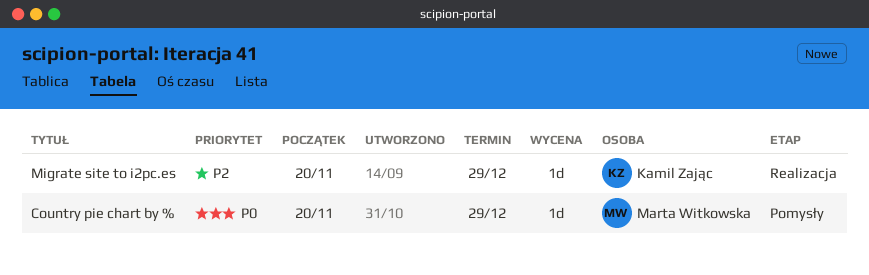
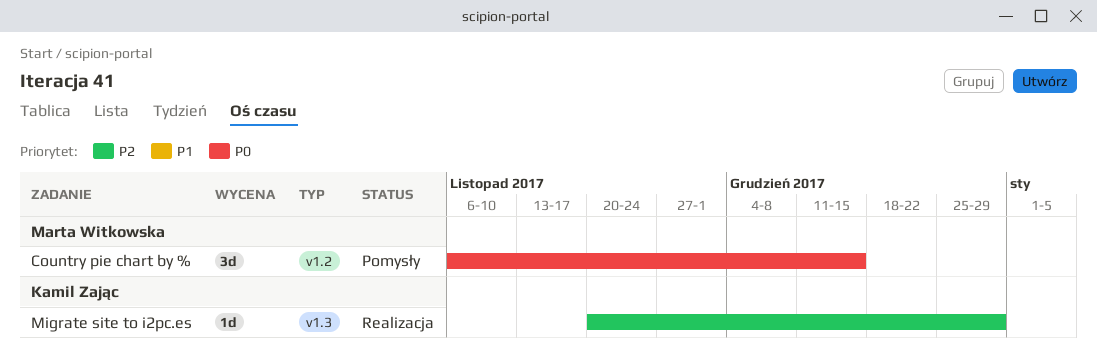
Country pie chart by %, estimate: 1d -> 3d
Country pie chart by %, start: Nov 20 -> Nov 6
Country pie chart by %, due: Dec 29 -> Dec 15

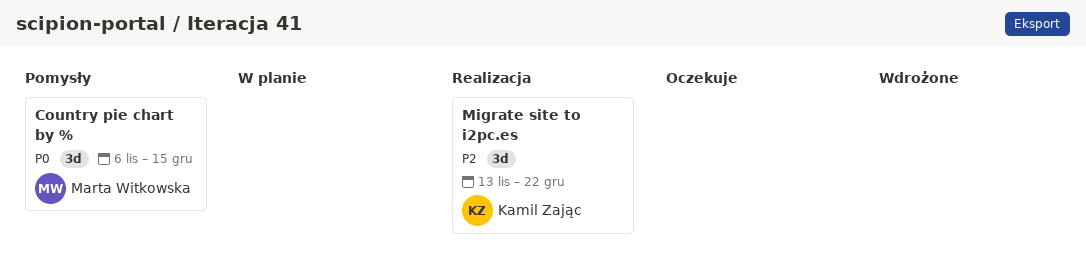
Migrate site to i2pc.es, estimate: 1d -> 3d
Migrate site to i2pc.es, start: Nov 20 -> Nov 13
Migrate site to i2pc.es, due: Dec 29 -> Dec 22

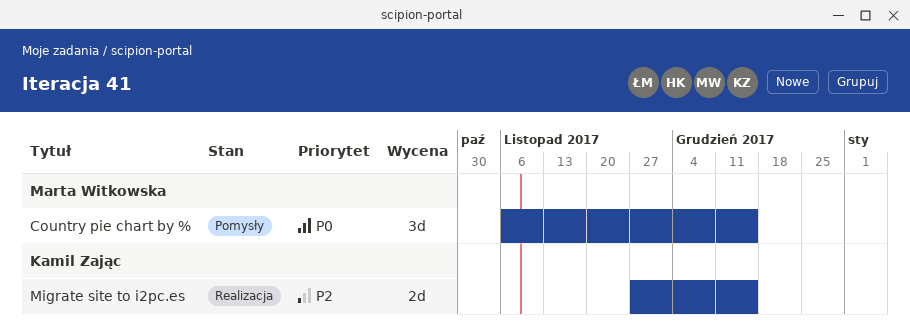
Migrate site to i2pc.es, estimate: 3d -> 2d
Migrate site to i2pc.es, start: Nov 13 -> Nov 27
Migrate site to i2pc.es, due: Dec 22 -> Dec 15

